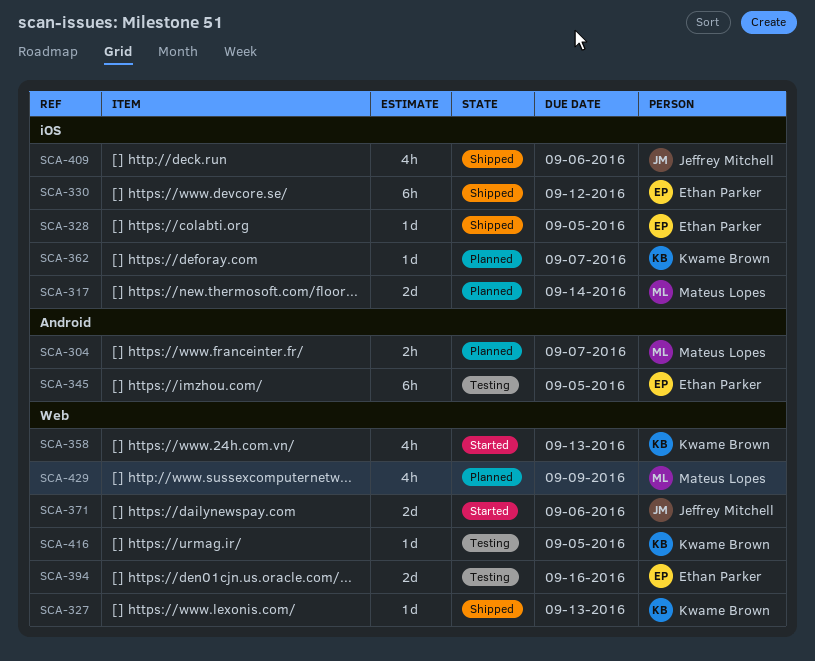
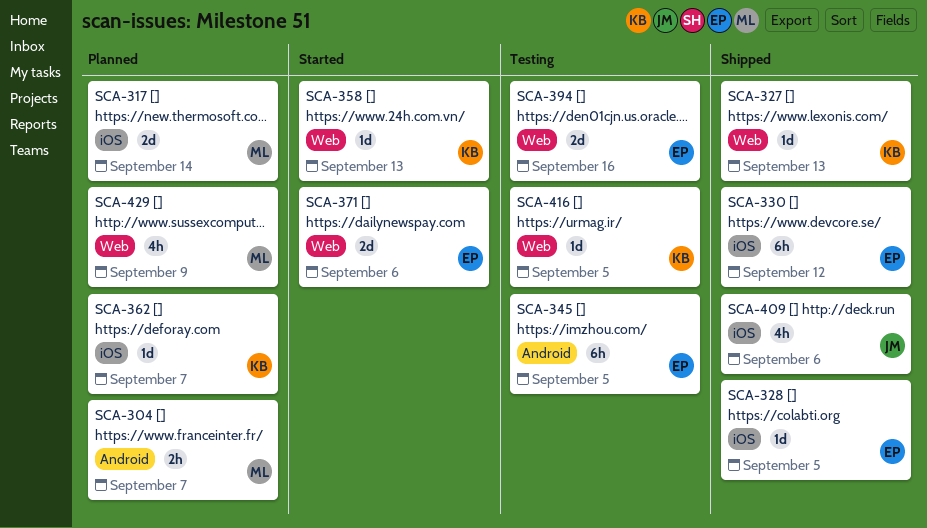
SCA-358, estimate: 4h -> 1d
SCA-371, owner: Jeffrey Mitchell -> Ethan Parker

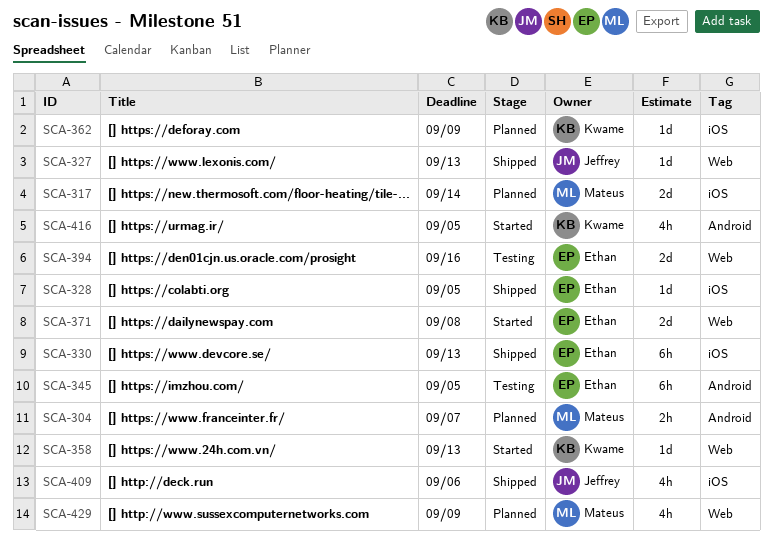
SCA-327, owner: Kwame -> Jeffrey
SCA-330, due: Sep 12 -> Sep 13
SCA-362, due: Sep 7 -> Sep 9
SCA-371, due: Sep 6 -> Sep 8
SCA-416, status: Testing -> Started
SCA-416, label: Web -> Android
SCA-416, estimate: 1d -> 4h

